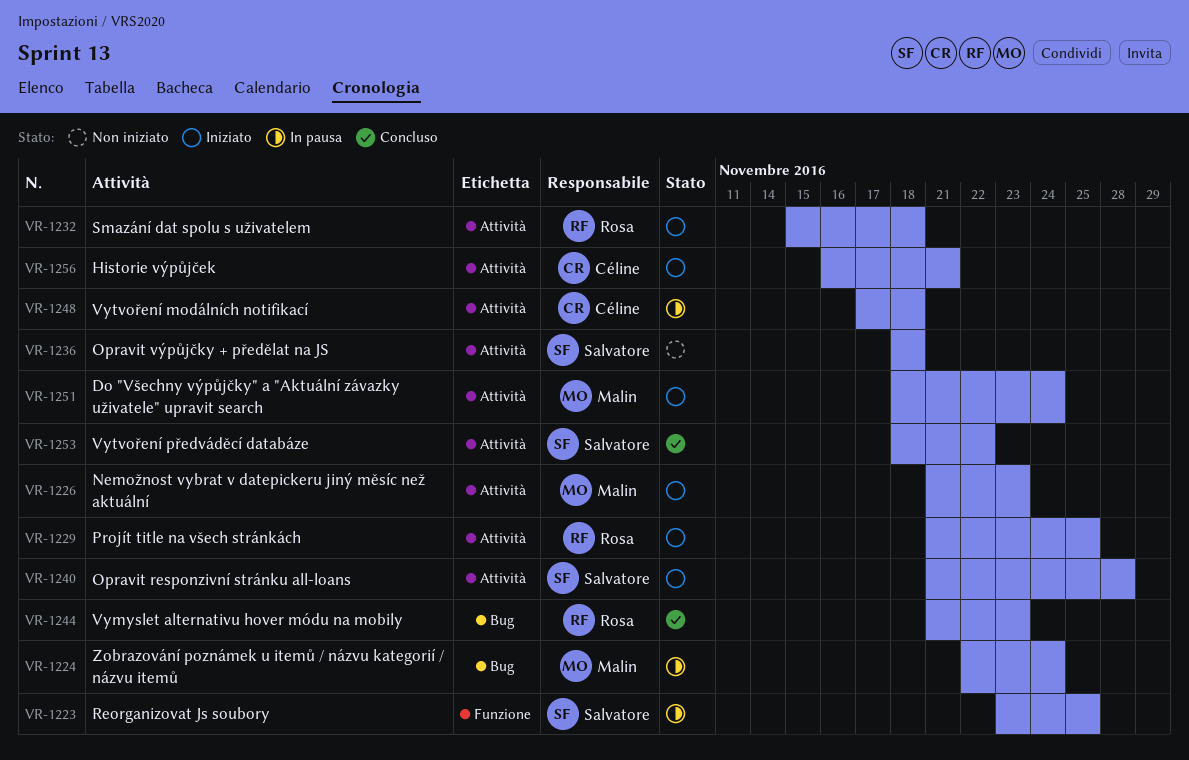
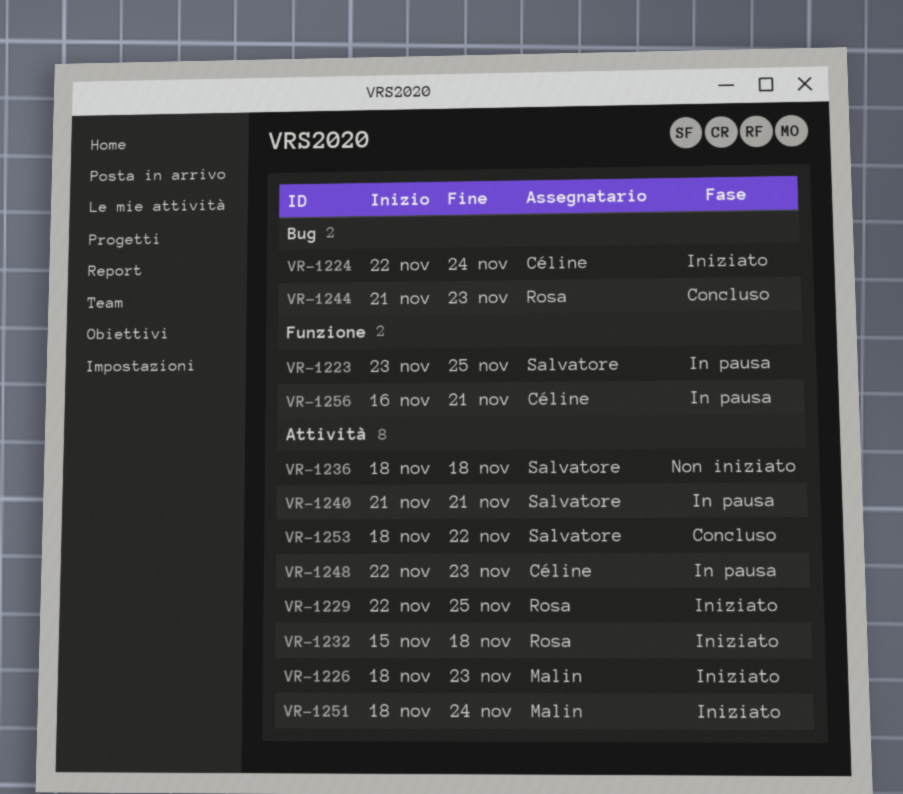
VR-1224, status: In pausa -> Iniziato
VR-1224, owner: Malin -> Céline
VR-1226, start: Nov 21 -> Nov 18
VR-1229, start: Nov 21 -> Nov 22
VR-1240, status: Iniziato -> In pausa
VR-1240, due: Nov 28 -> Nov 21
VR-1248, start: Nov 17 -> Nov 22
VR-1248, due: Nov 18 -> Nov 23
VR-1256, status: Iniziato -> In pausa
VR-1256, label: Attività -> Funzione

